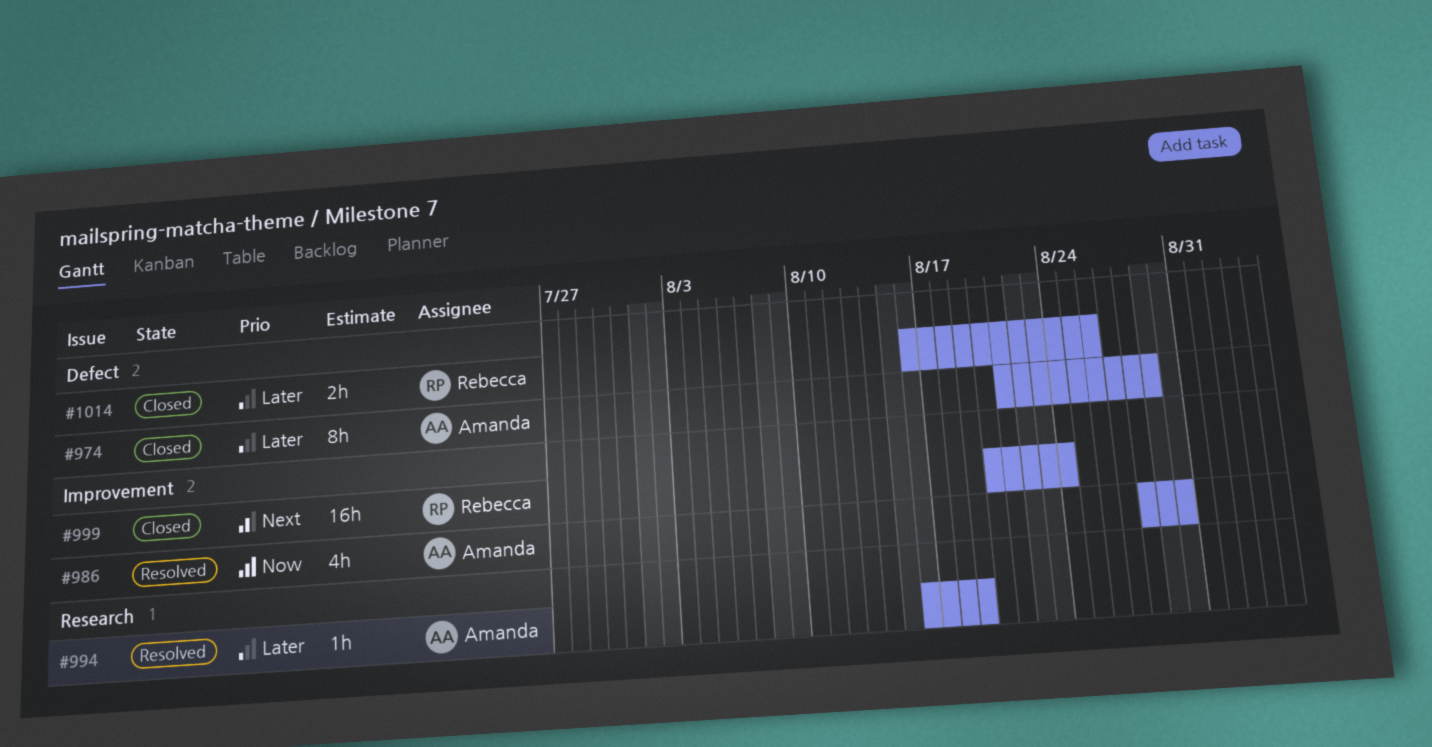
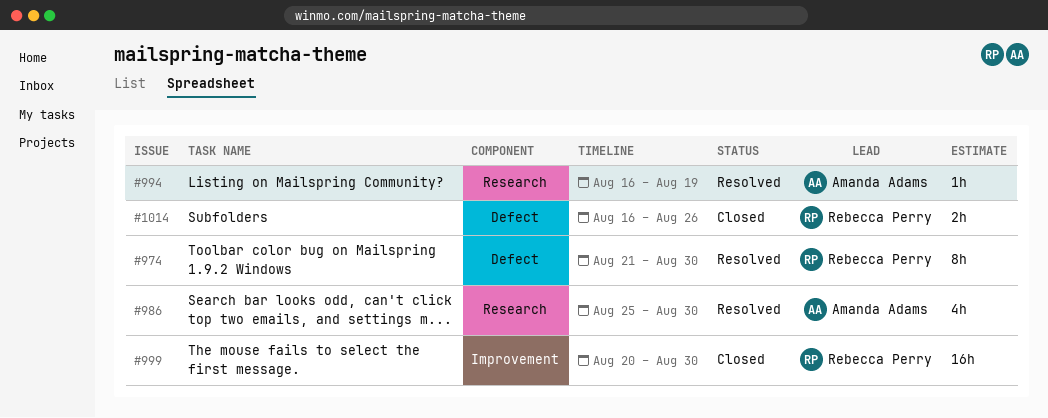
#974, status: Closed -> Resolved
#974, owner: Amanda Adams -> Rebecca Perry
#974, due: Aug 29 -> Aug 30
#986, label: Improvement -> Research
#986, start: Aug 28 -> Aug 25
#999, due: Aug 24 -> Aug 30

